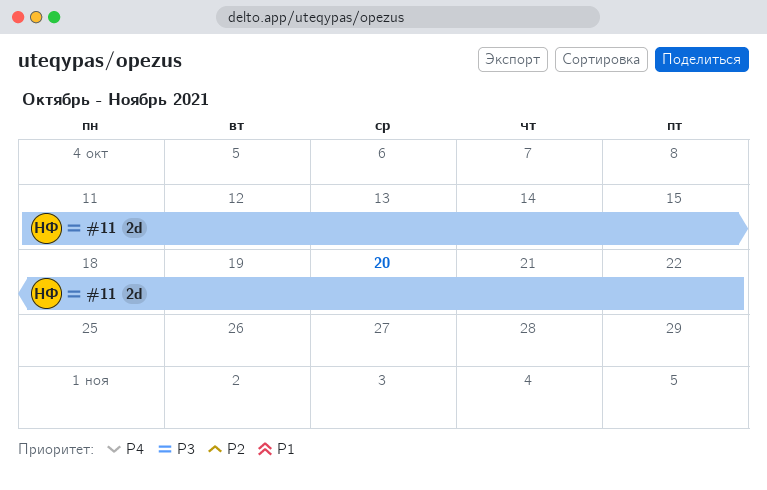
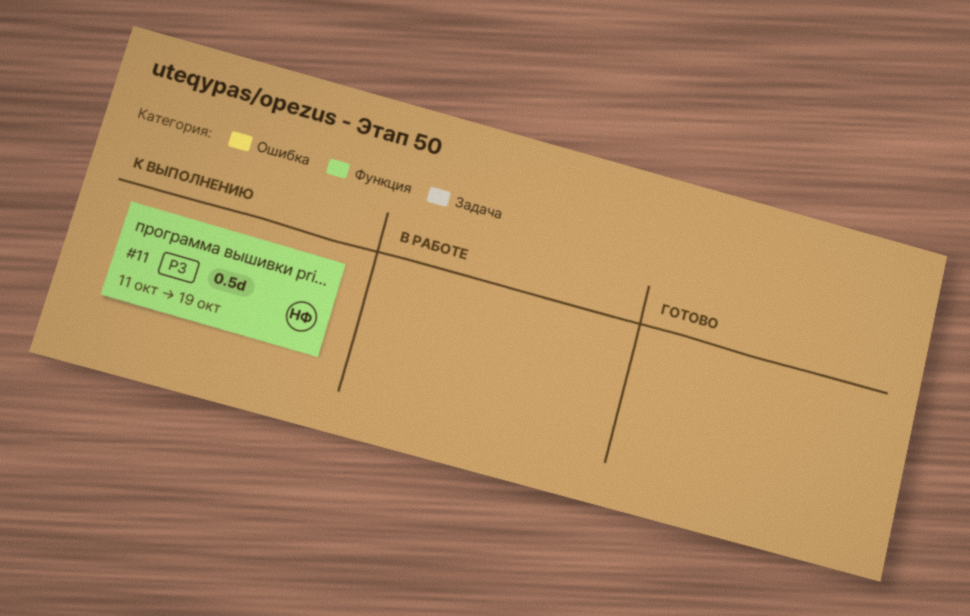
#11, estimate: 2d -> 0.5d
#11, due: Oct 22 -> Oct 19

